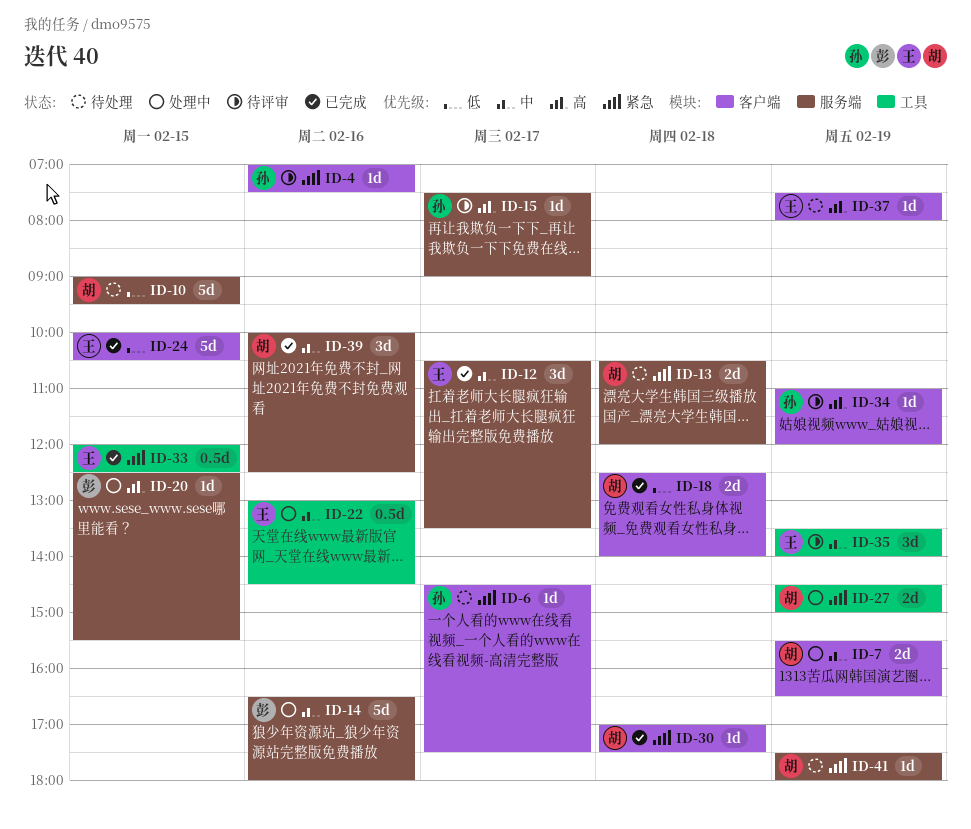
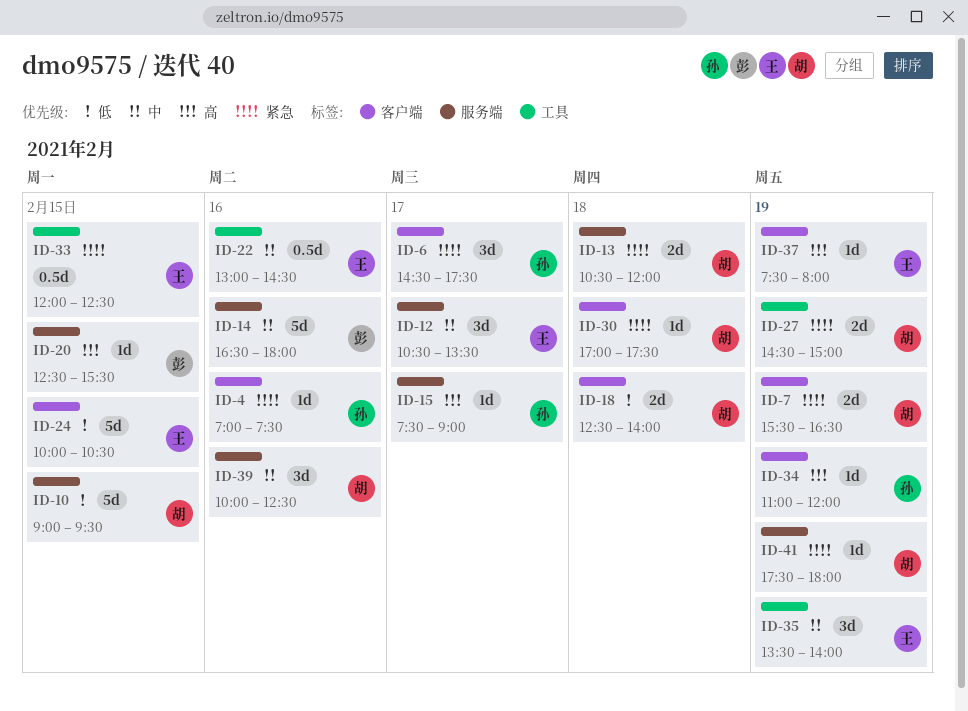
ID-6, estimate: 1d -> 3d
ID-7, priority: 中 -> 紧急

